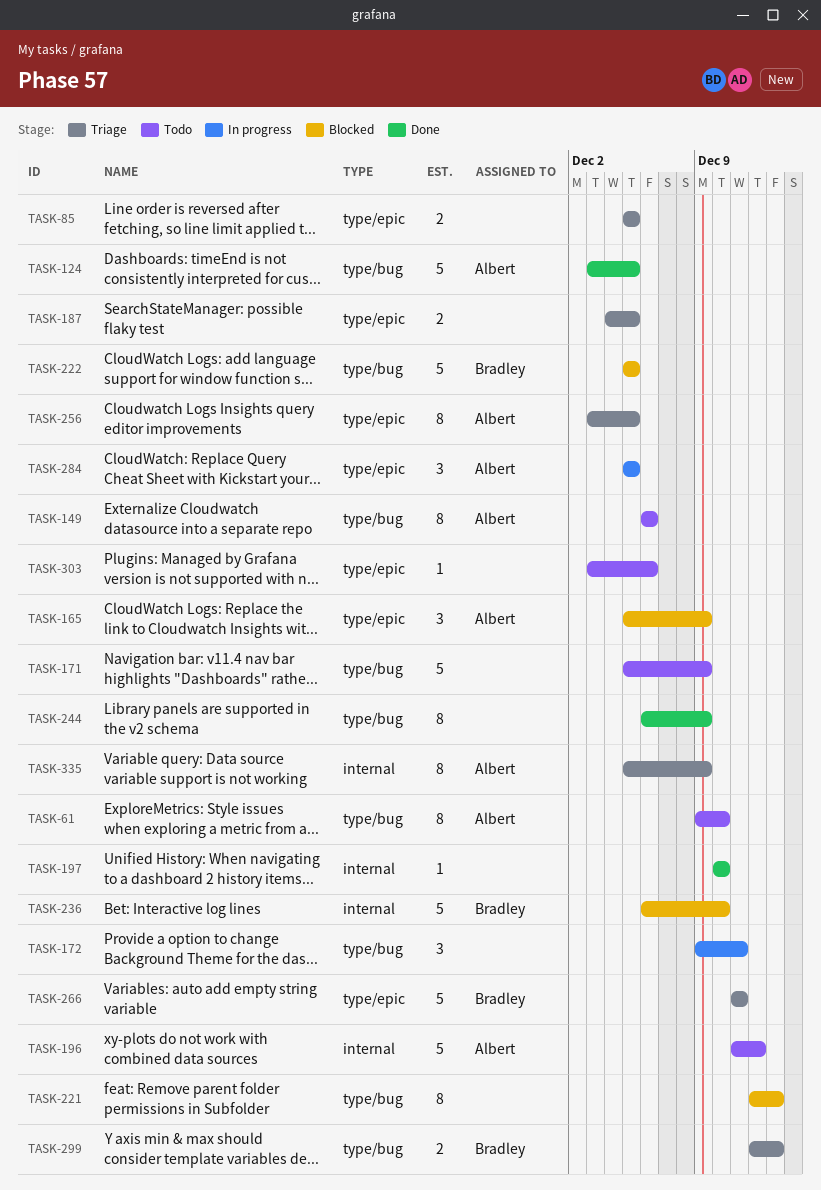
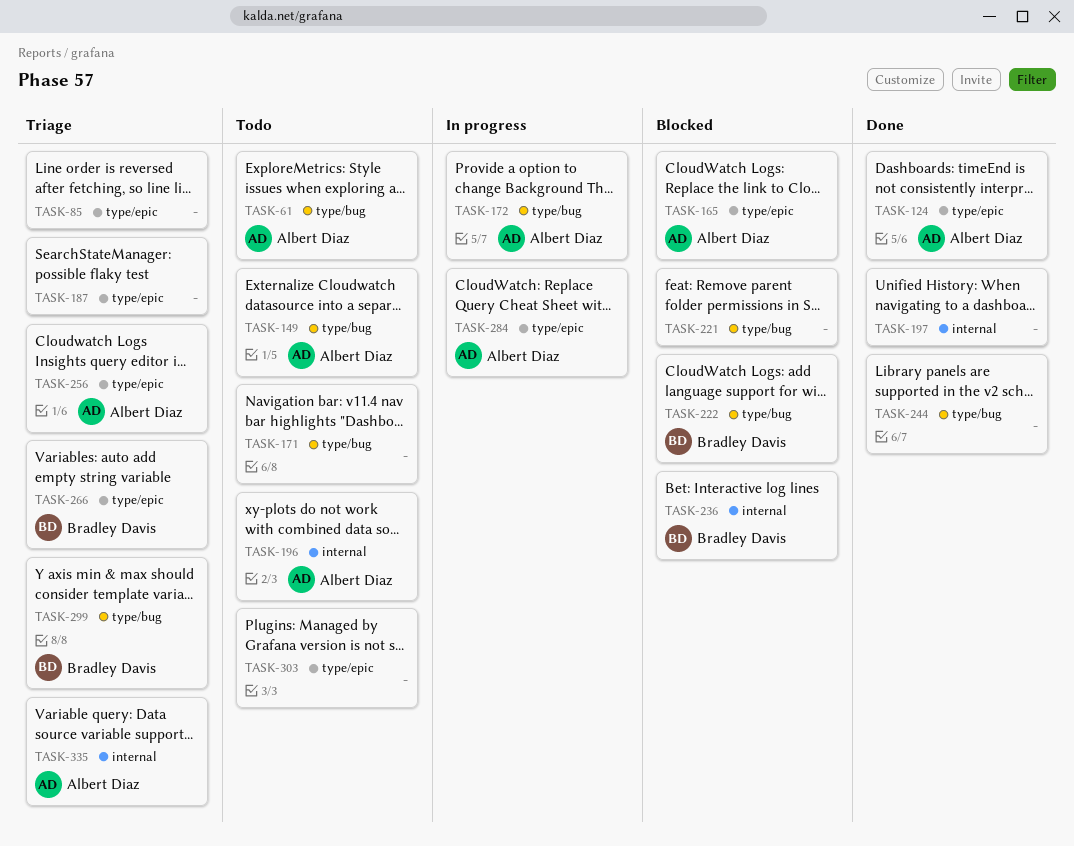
TASK-124, label: type/bug -> type/epic
TASK-172, owner: none -> Albert Diaz

